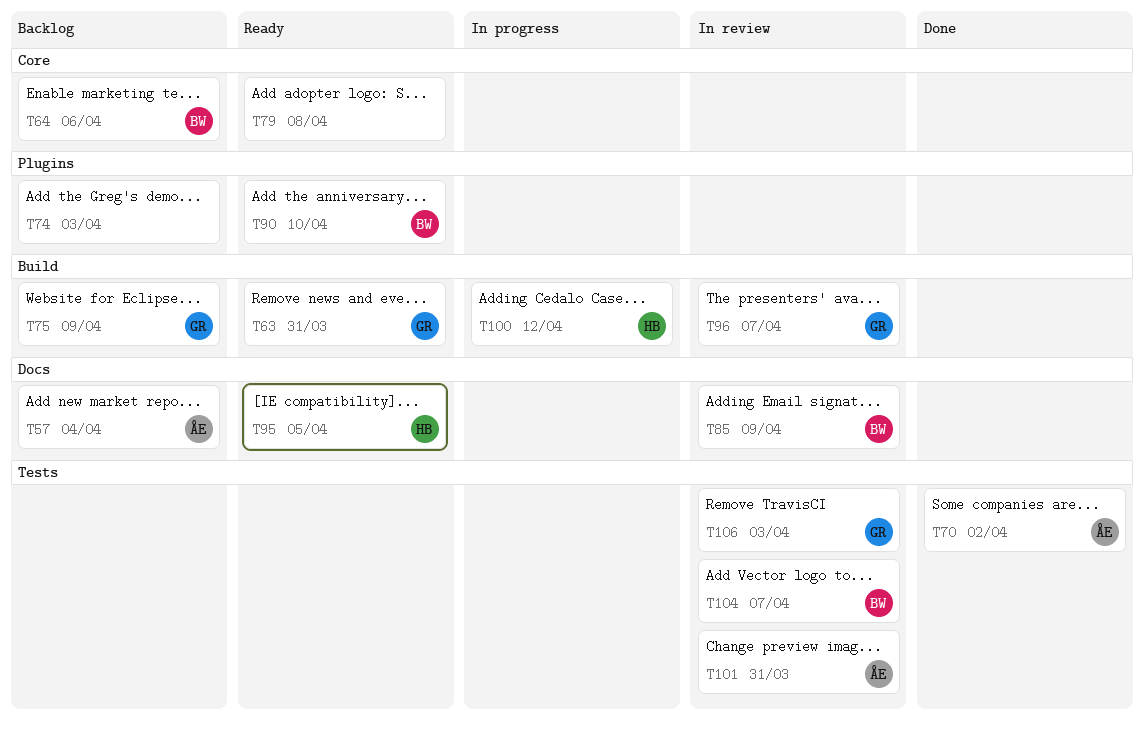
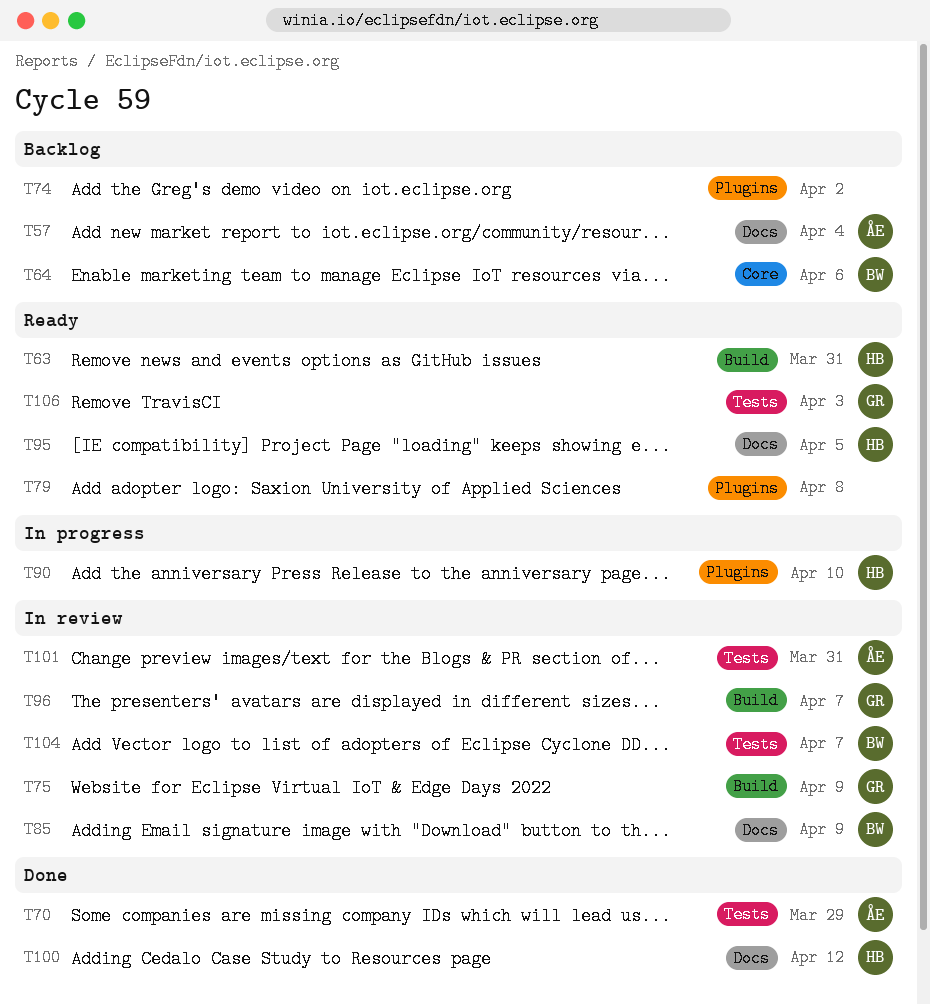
T63, owner: GR -> HB
T70, due: Apr 2 -> Mar 29
T74, due: Apr 3 -> Apr 2
T75, status: Backlog -> In review
T79, label: Core -> Plugins
T90, status: Ready -> In progress
T90, owner: BW -> HB
T100, status: In progress -> Done
T100, label: Build -> Docs
T106, status: In review -> Ready

